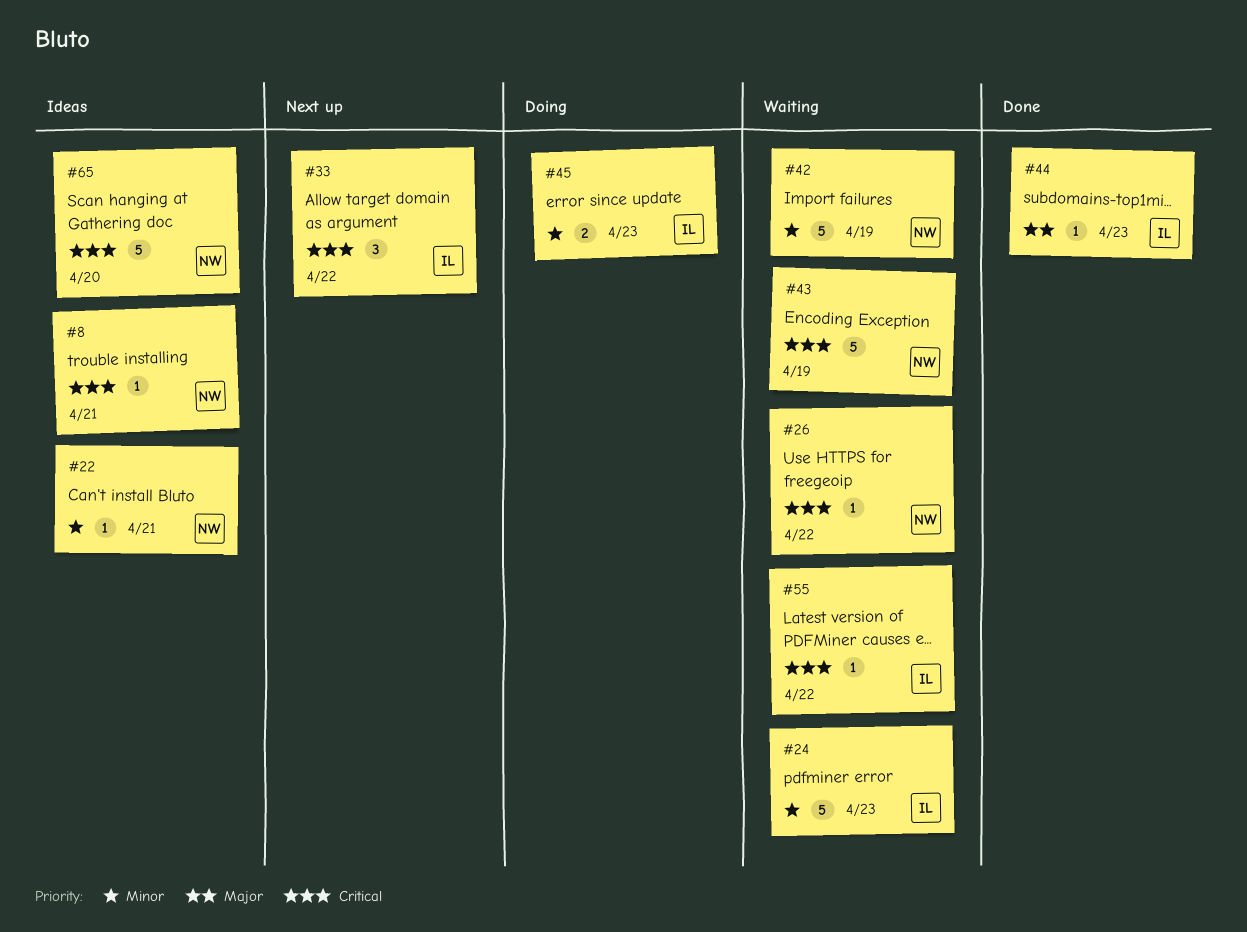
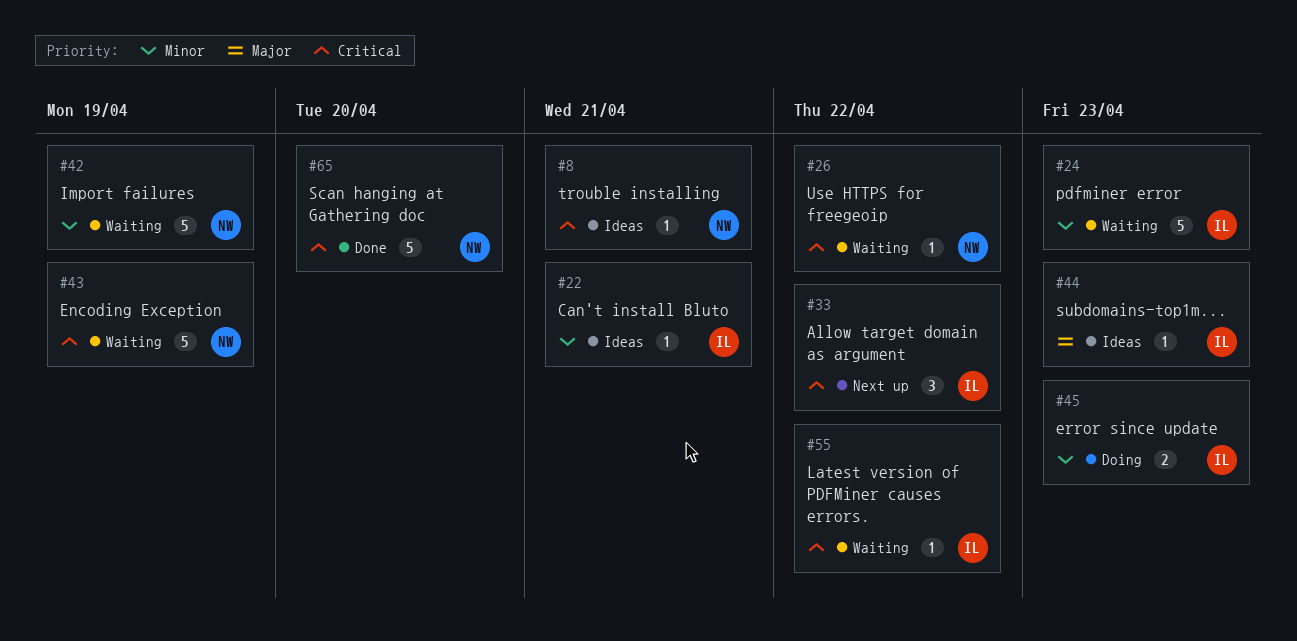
#22, owner: NW -> IL
#44, status: Done -> Ideas
#65, status: Ideas -> Done

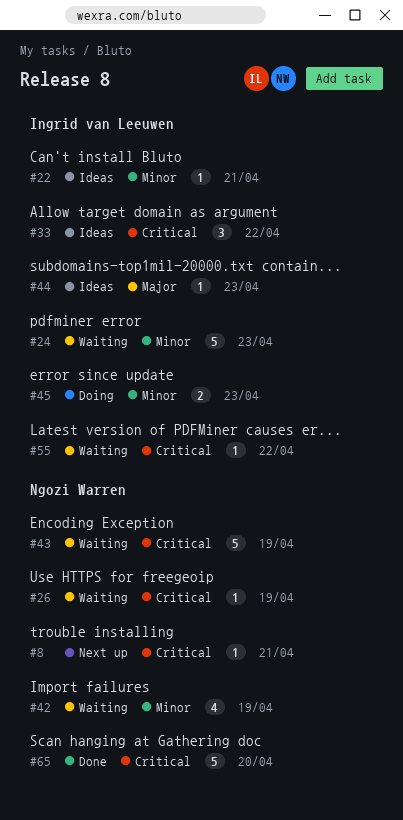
#8, status: Ideas -> Next up
#26, due: Apr 22 -> Apr 19
#33, status: Next up -> Ideas
#42, estimate: 5 -> 4

